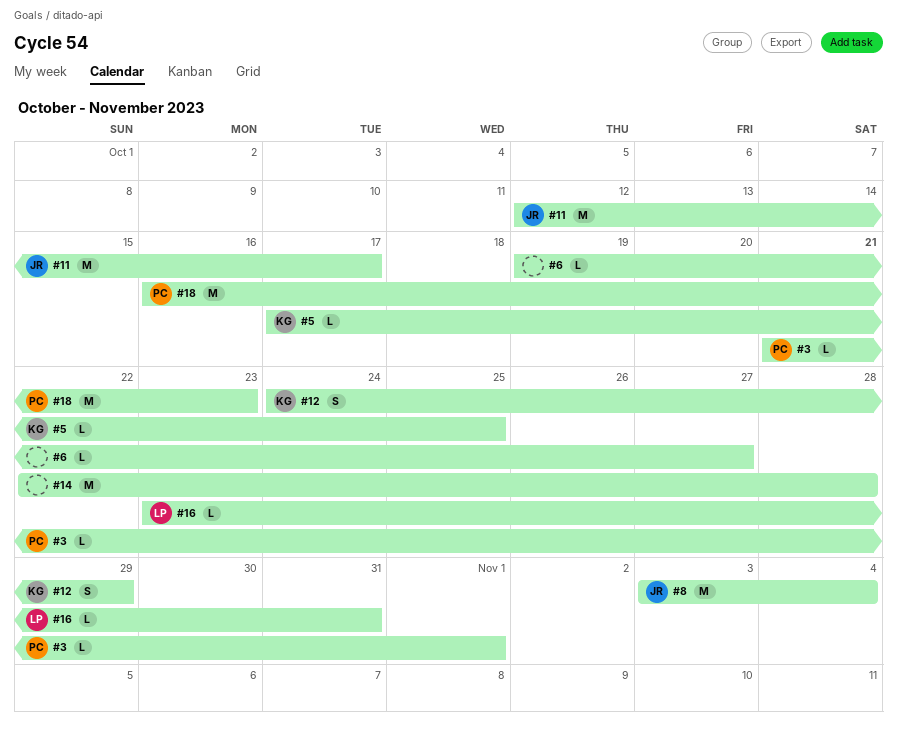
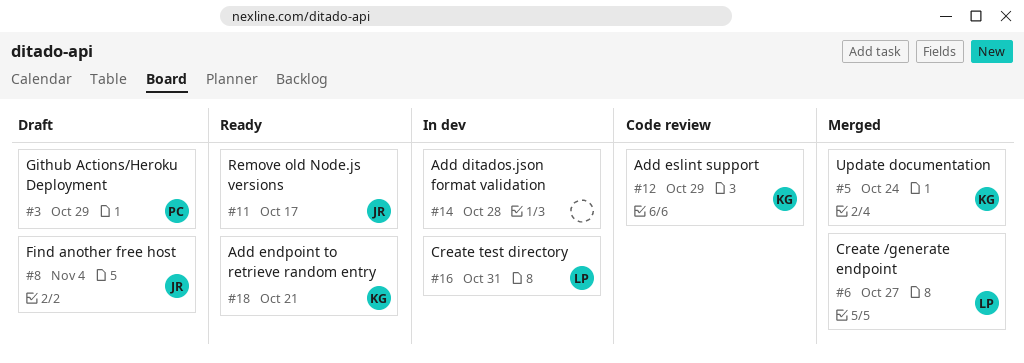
#3, due: Nov 1 -> Oct 29
#5, due: Oct 25 -> Oct 24
#6, owner: none -> LP
#18, owner: PC -> KG
#18, due: Oct 23 -> Oct 21

